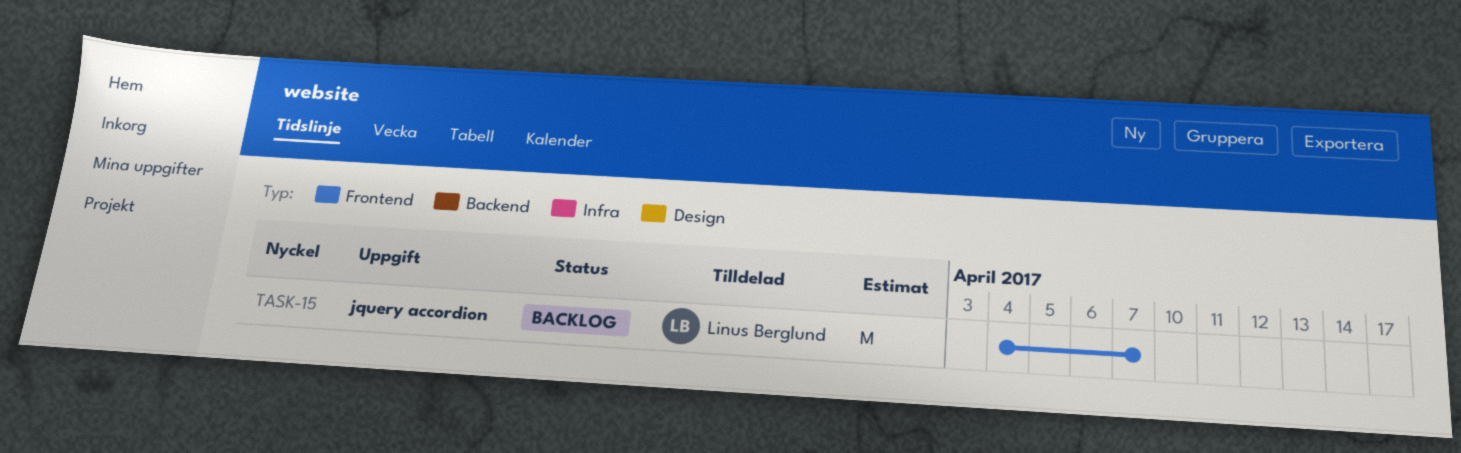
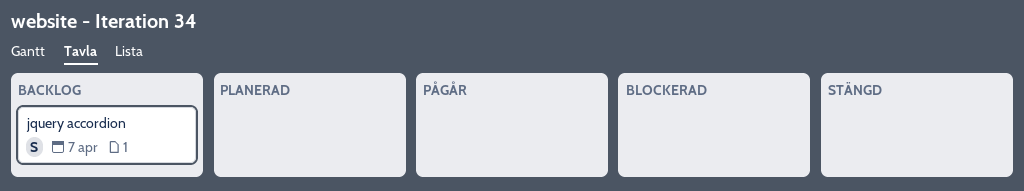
jquery accordion, estimate: M -> S

